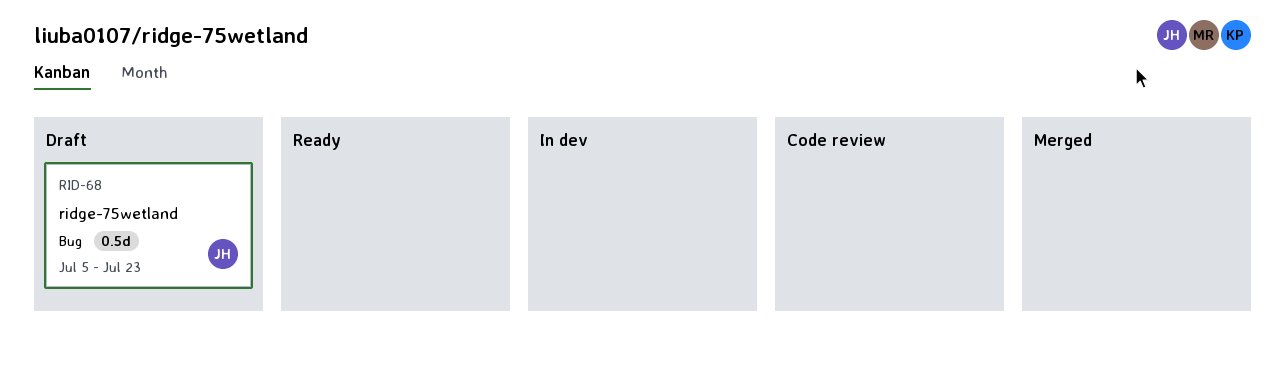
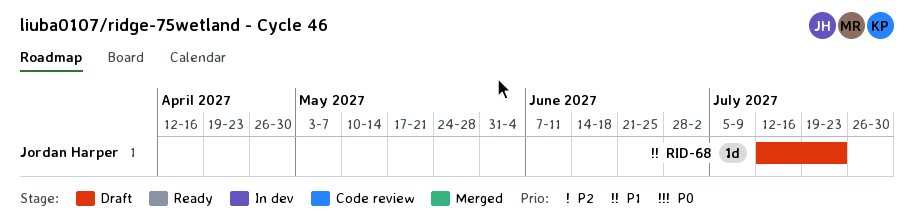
RID-68, estimate: 0.5d -> 1d
RID-68, start: Jul 5 -> Jul 12

